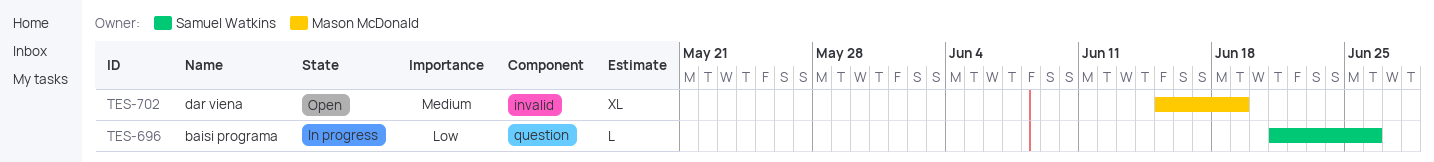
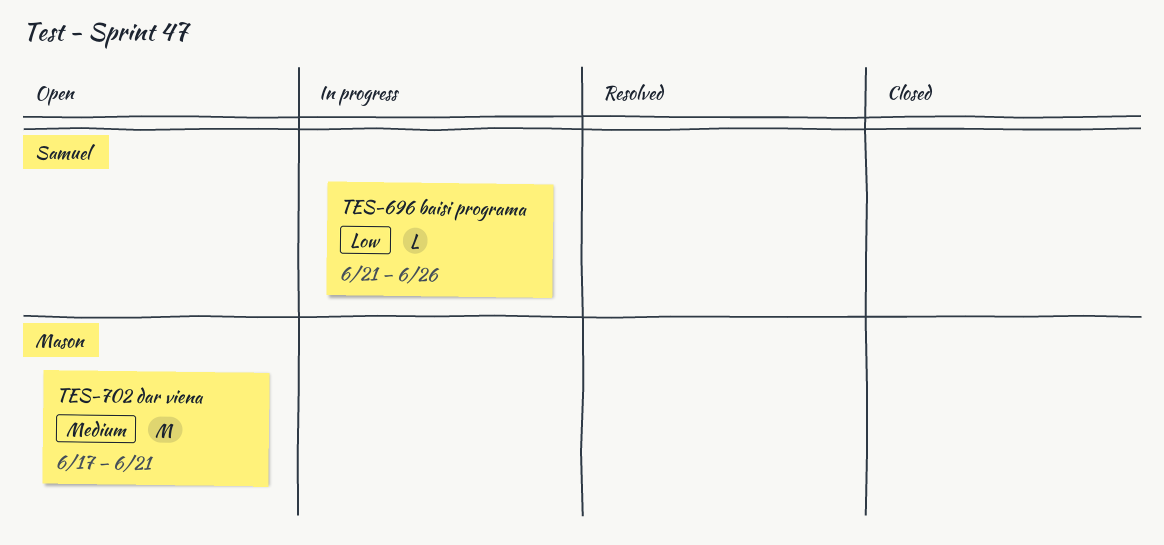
TES-702, estimate: XL -> M
TES-702, start: Jun 15 -> Jun 17
TES-702, due: Jun 19 -> Jun 21

